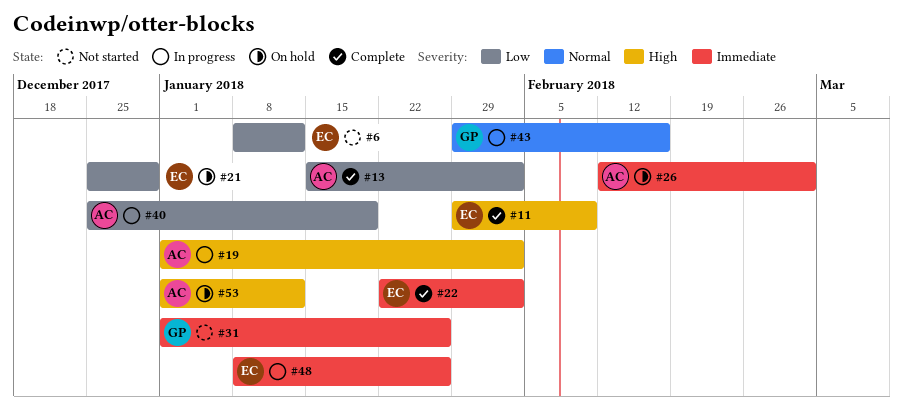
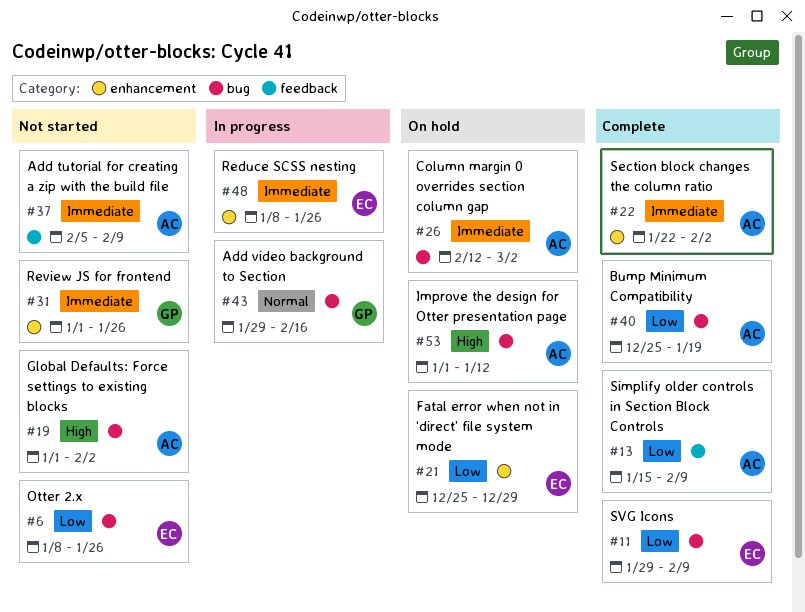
#6, due: Jan 12 -> Jan 26
#11, priority: High -> Low
#13, due: Feb 2 -> Feb 9
#19, status: In progress -> Not started
#22, owner: EC -> AC
#37: none -> present
#40, status: In progress -> Complete

